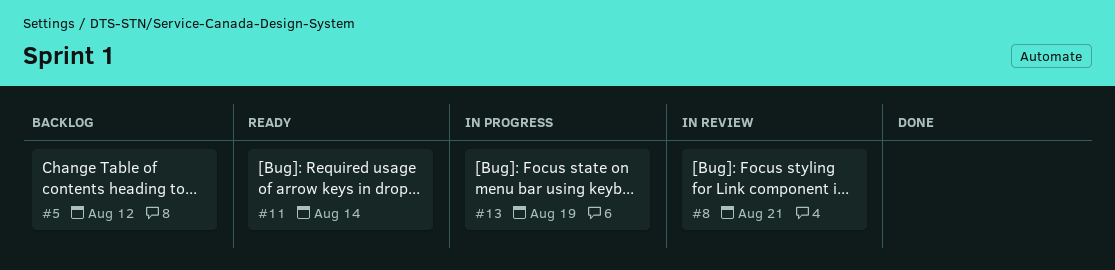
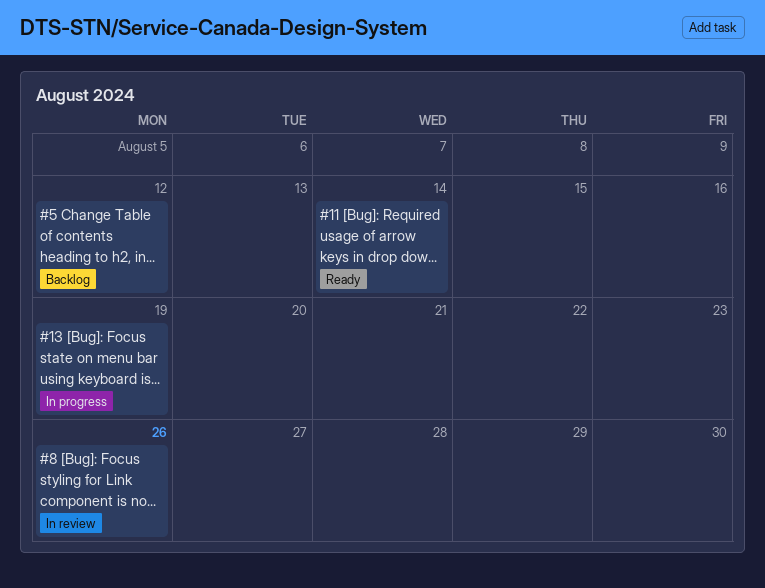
#8, due: Aug 21 -> Aug 26

